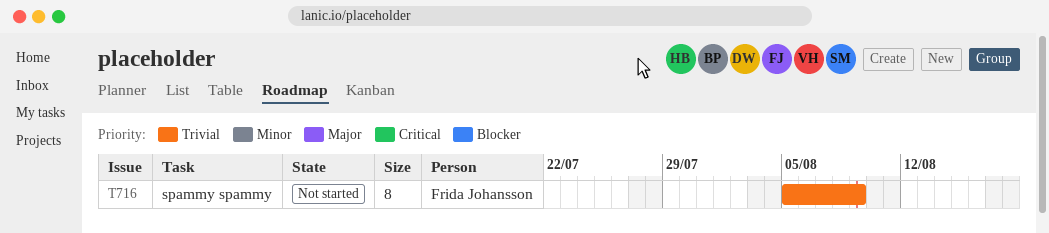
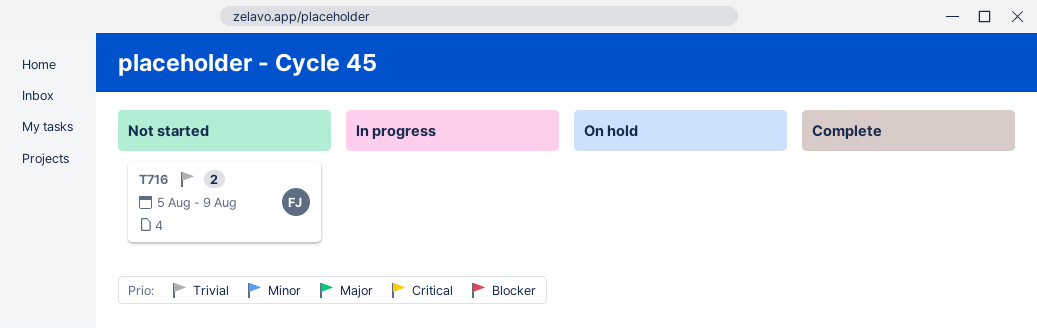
T716, estimate: 8 -> 2

